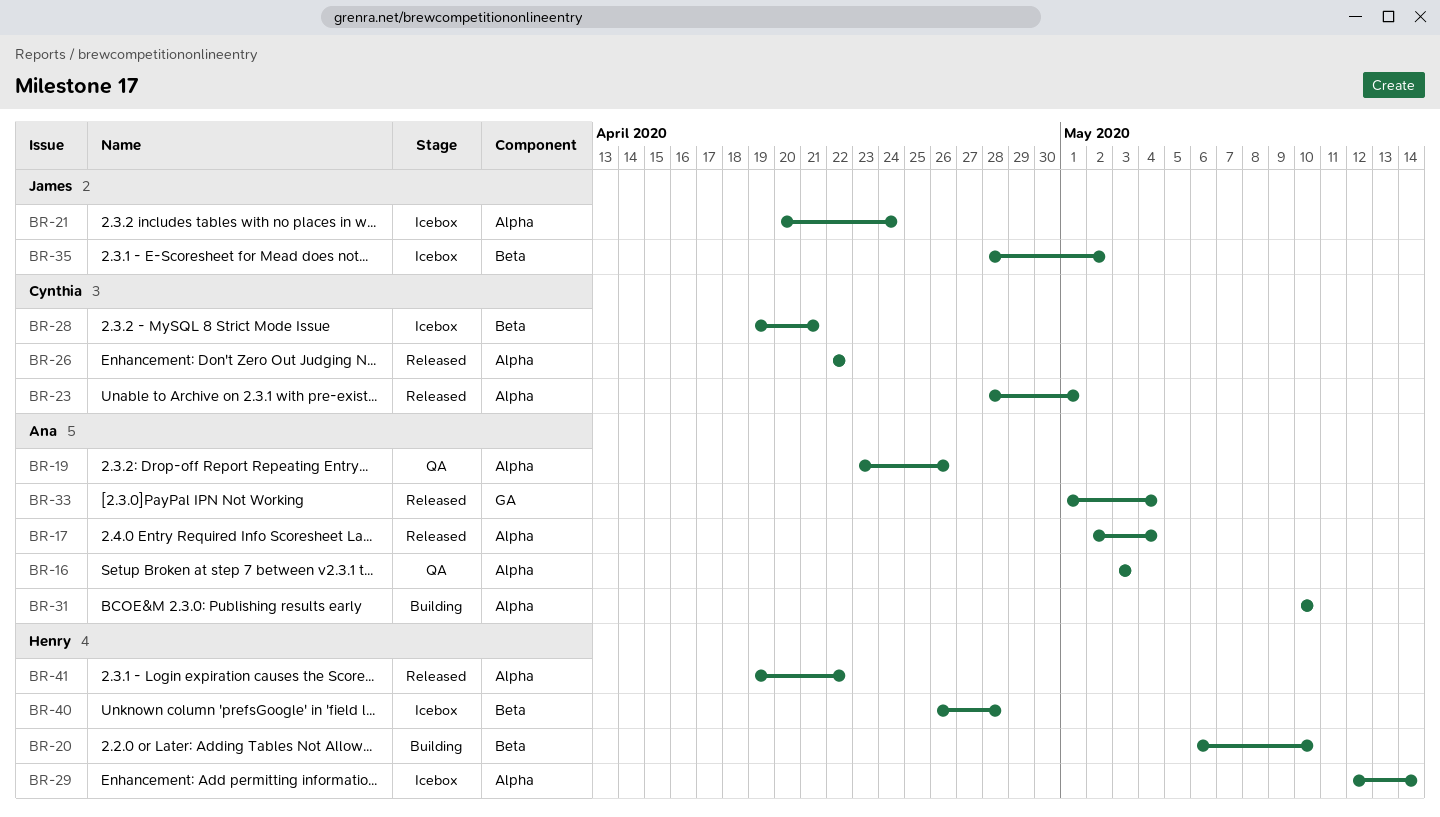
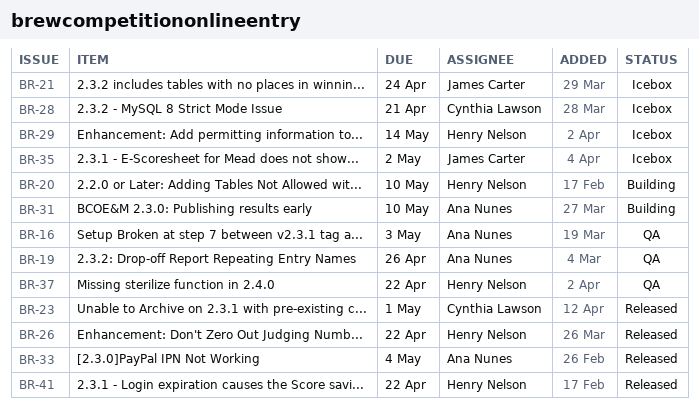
BR-17: present -> none
BR-26, owner: Cynthia Lawson -> Henry Nelson
BR-37: none -> present
BR-40: present -> none

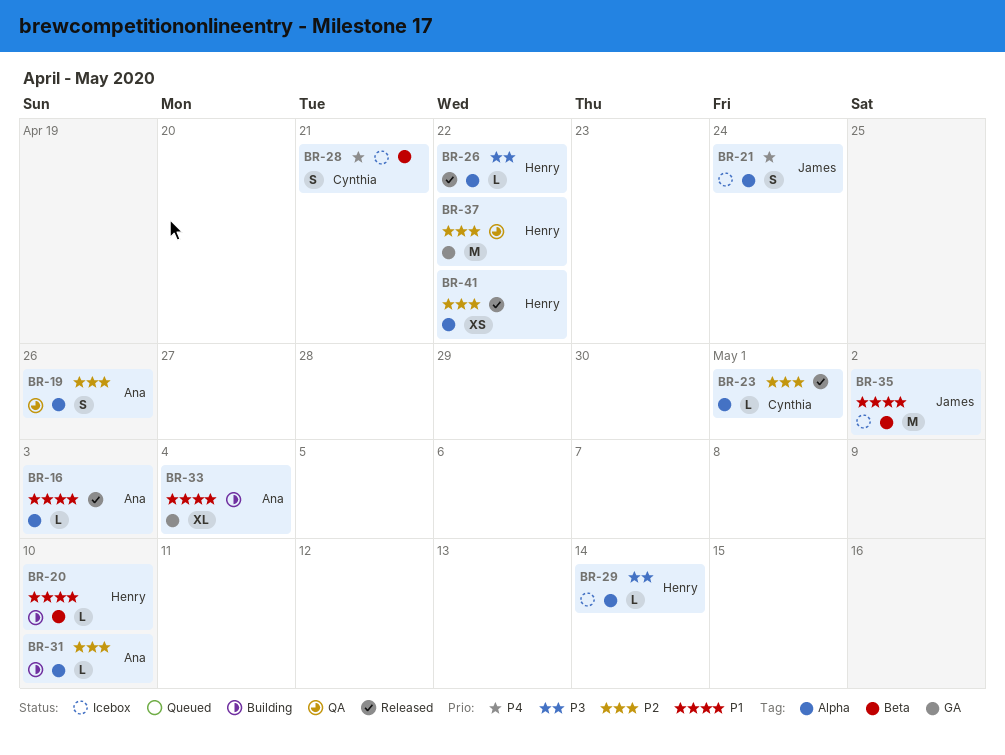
BR-16, status: QA -> Released
BR-33, status: Released -> Building

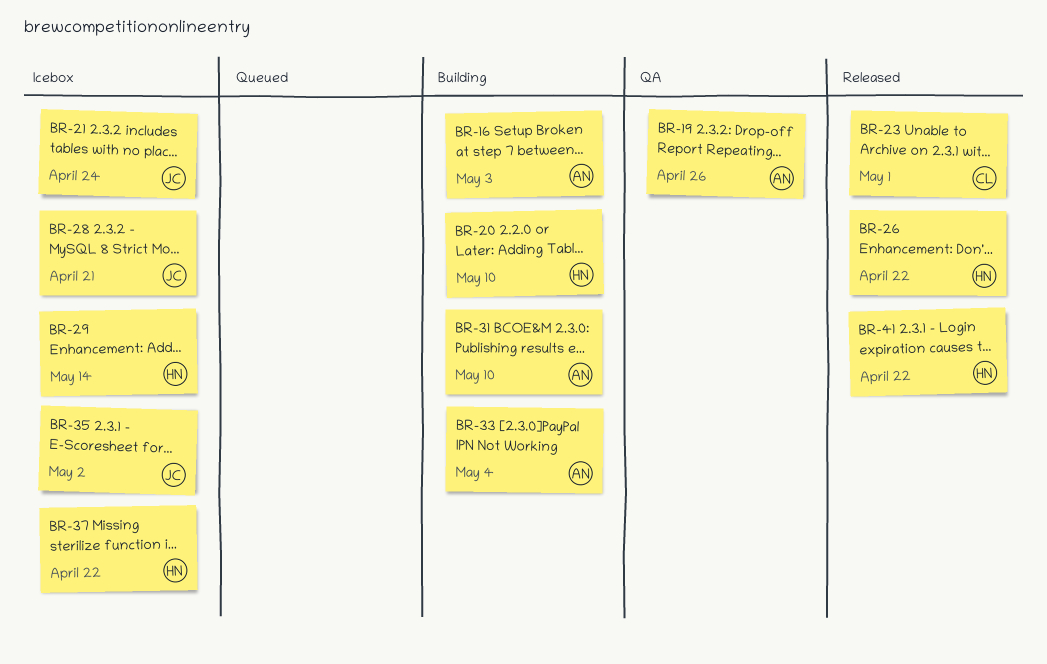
BR-16, status: Released -> Building
BR-28, owner: Cynthia -> James
BR-37, status: QA -> Icebox

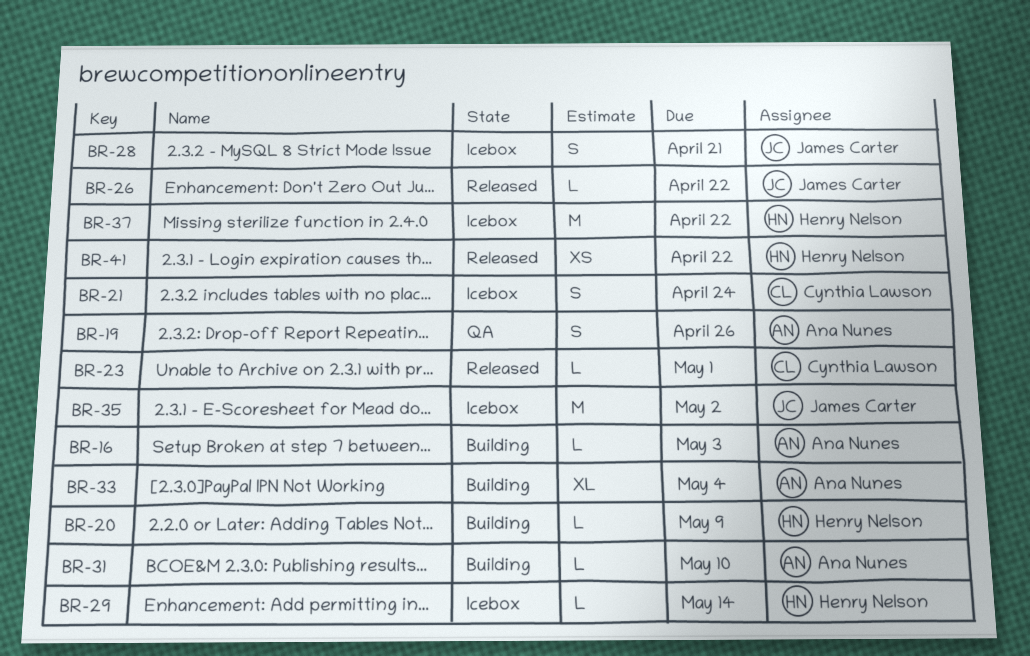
BR-20, due: May 10 -> May 9
BR-21, owner: James Carter -> Cynthia Lawson
BR-26, owner: Henry Nelson -> James Carter

